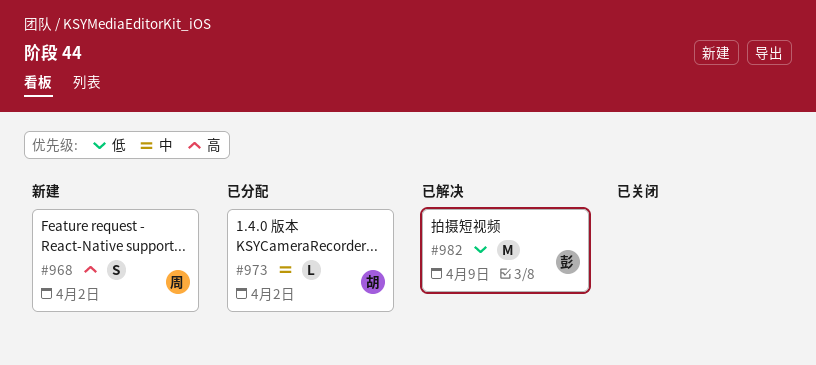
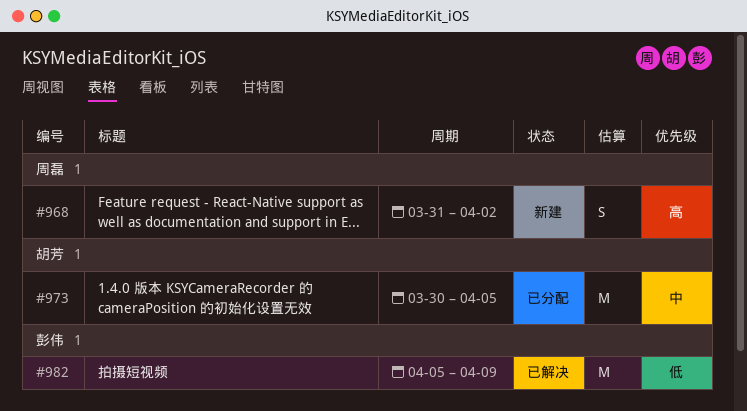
#973, estimate: L -> M
#973, due: Apr 2 -> Apr 5

